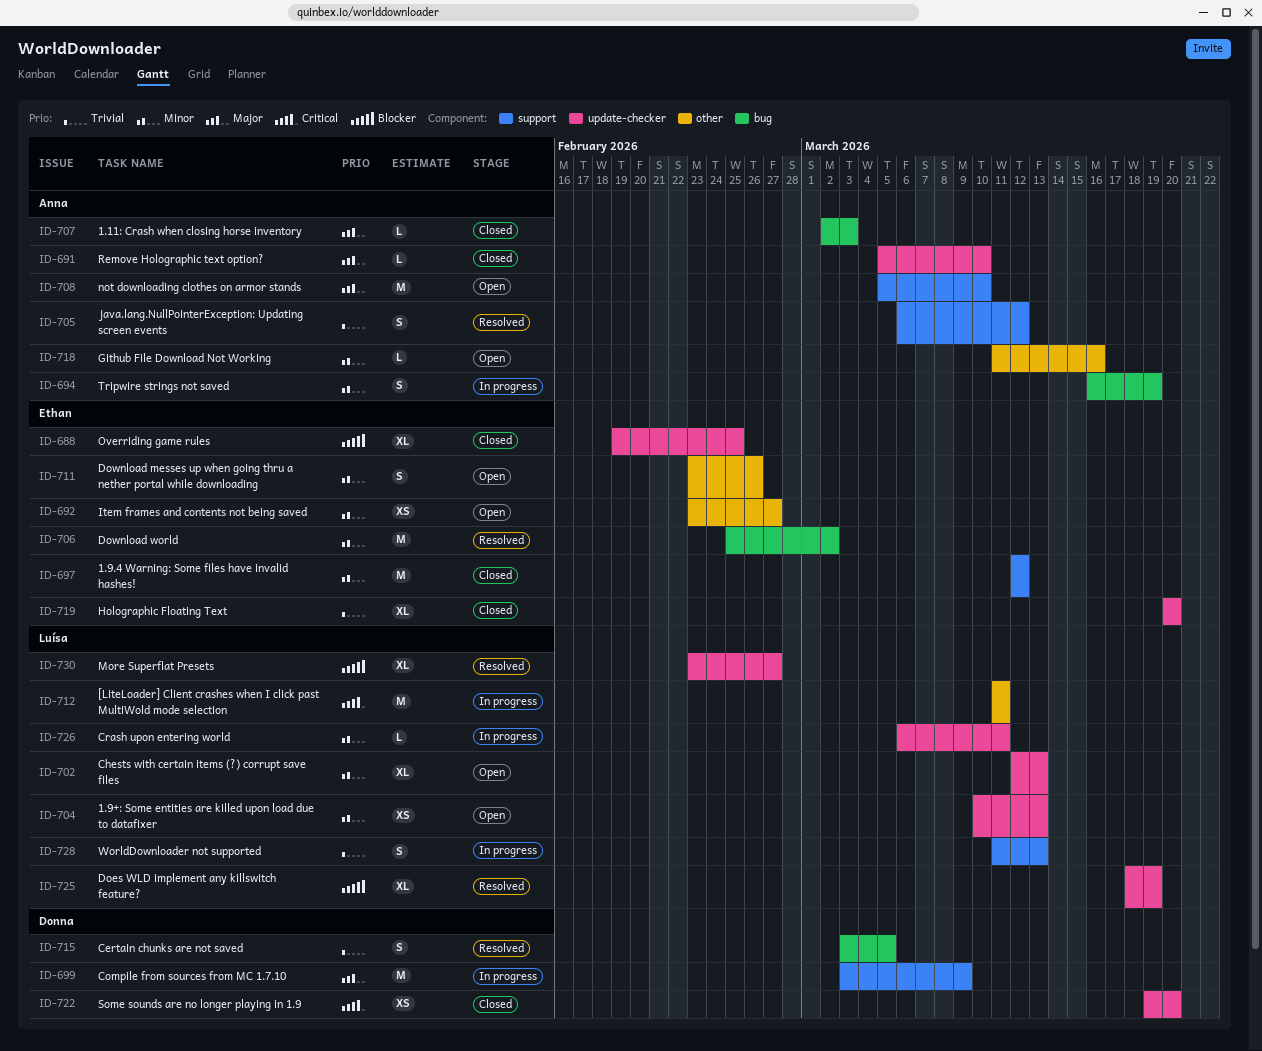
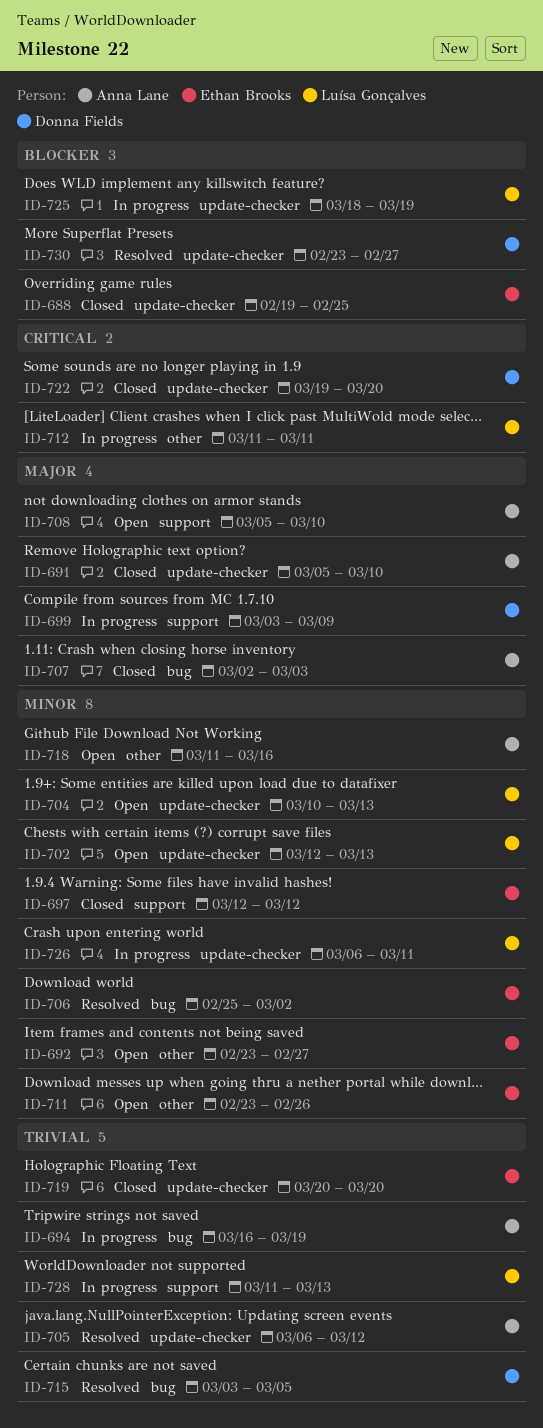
ID-694, priority: Minor -> Trivial
ID-705, label: support -> update-checker
ID-725, status: Resolved -> In progress
ID-730, owner: Luísa Gonçalves -> Donna Fields

